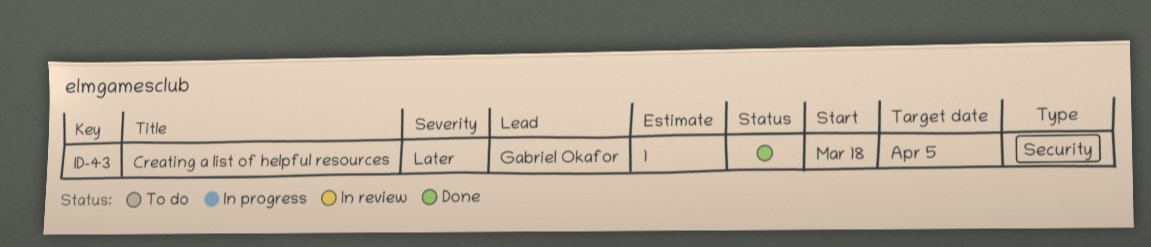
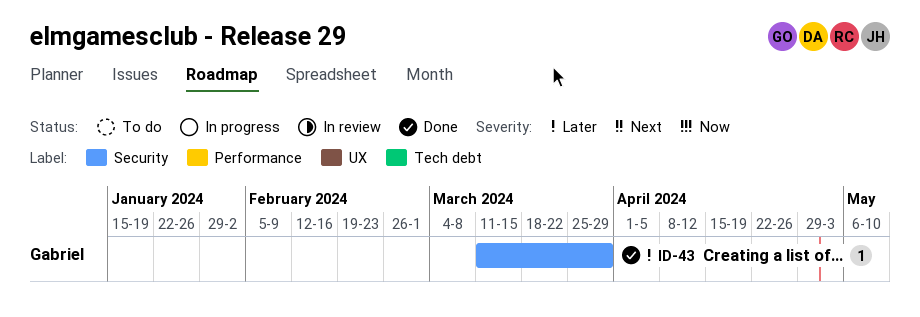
ID-43, start: Mar 18 -> Mar 11
ID-43, due: Apr 5 -> Mar 29

